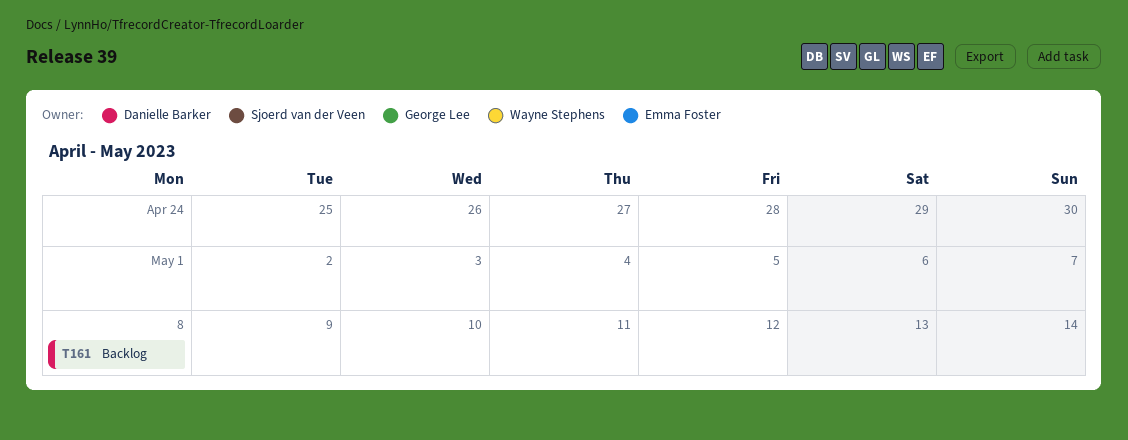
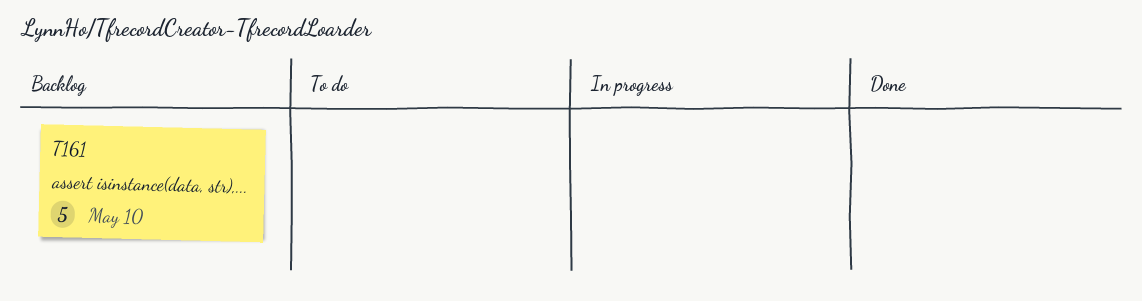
T161, due: May 8 -> May 10

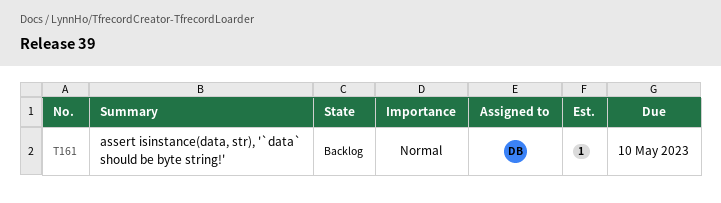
T161, estimate: 5 -> 1

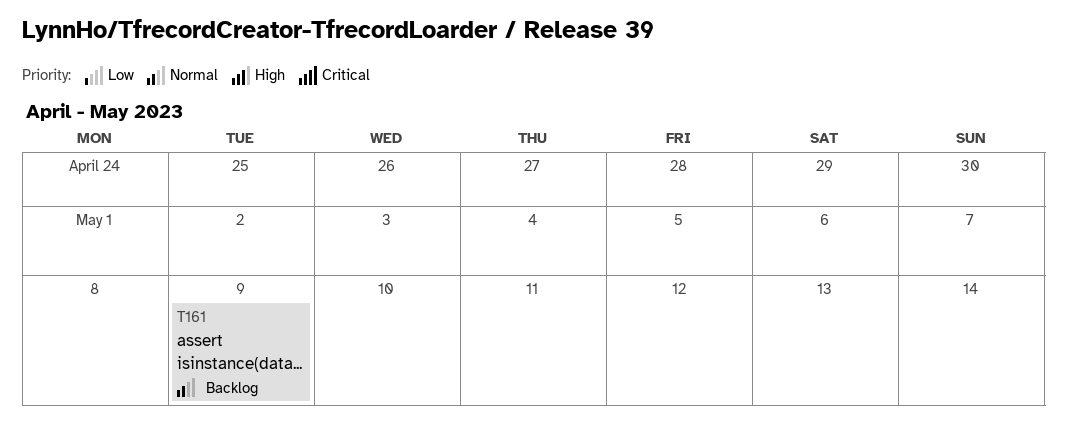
T161, due: May 10 -> May 9

